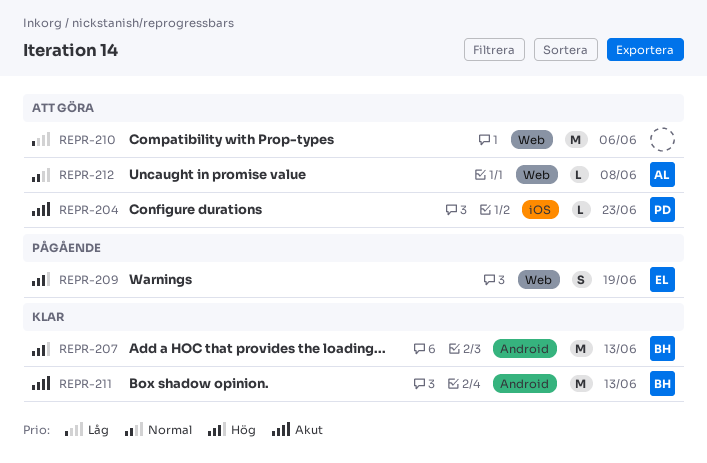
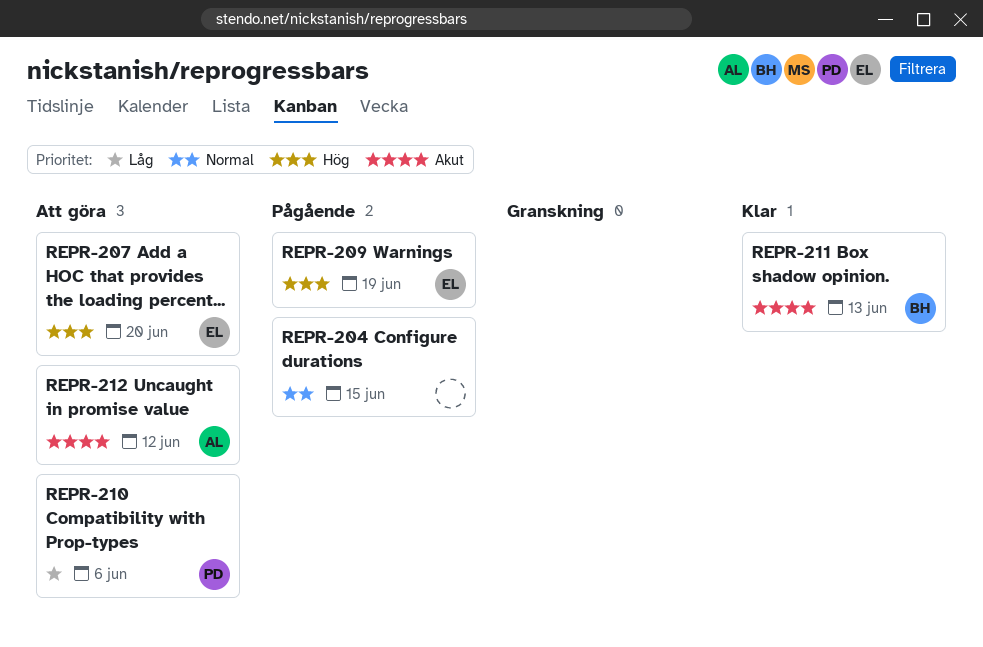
REPR-204, status: Att göra -> Pågående
REPR-204, owner: PD -> none
REPR-204, priority: Akut -> Normal
REPR-204, due: Jun 23 -> Jun 15
REPR-207, status: Klar -> Att göra
REPR-207, owner: BH -> EL
REPR-207, due: Jun 13 -> Jun 20
REPR-210, owner: none -> PD
REPR-212, priority: Normal -> Akut
REPR-212, due: Jun 8 -> Jun 12

